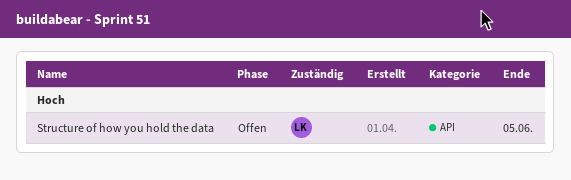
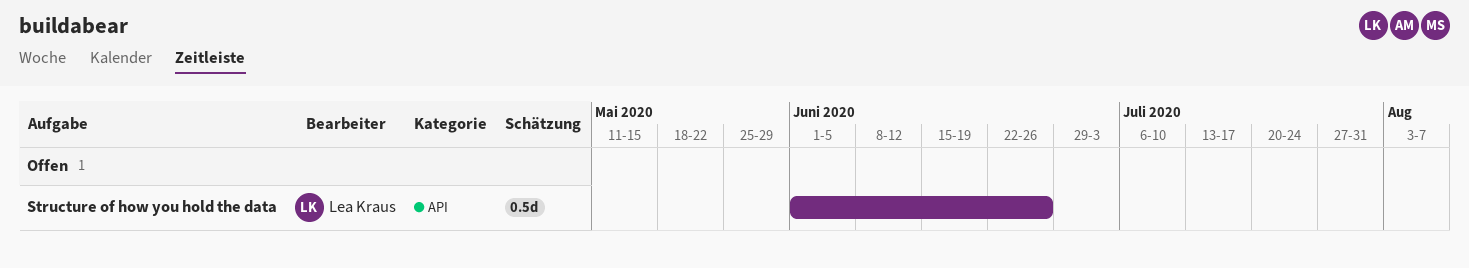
Structure of how you hold the data, due: Jun 5 -> Jun 26

